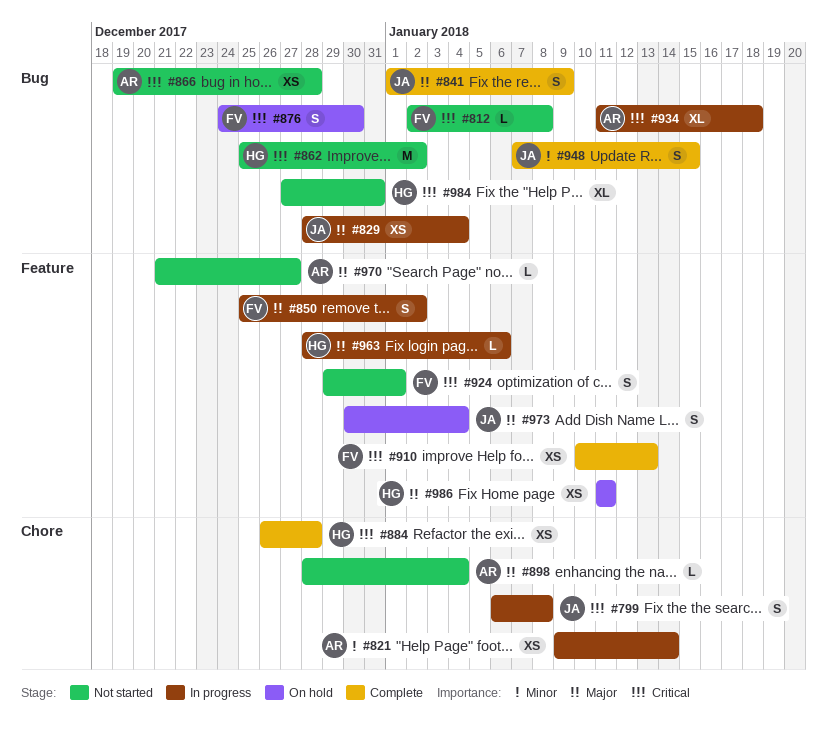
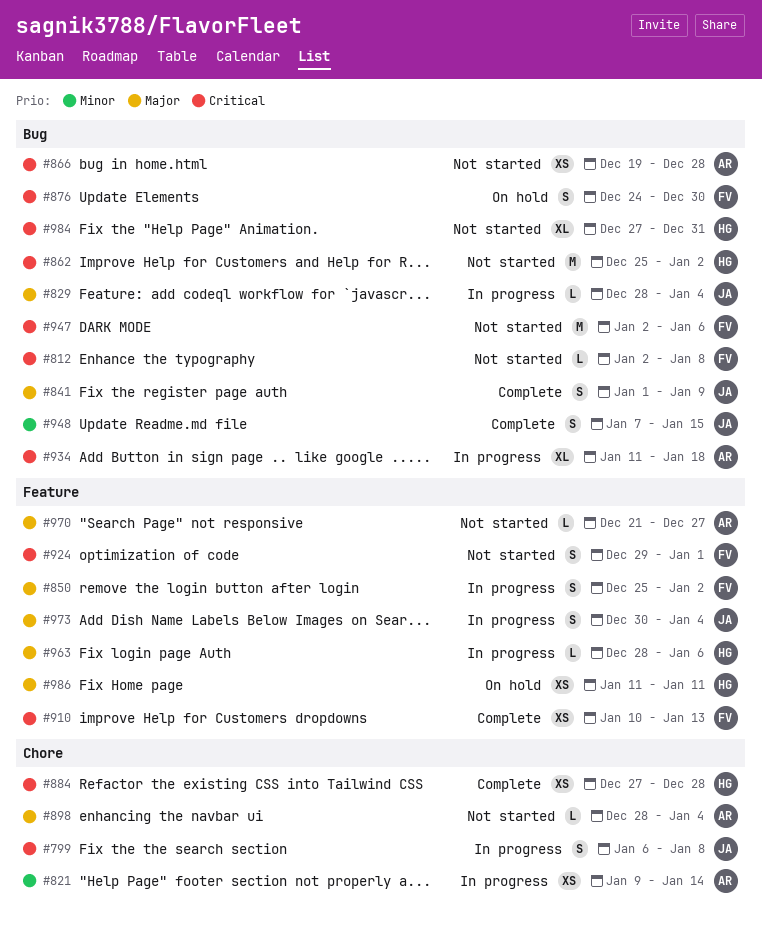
#829, estimate: XS -> L
#884, start: Dec 26 -> Dec 27
#947: none -> present
#973, status: On hold -> In progress

